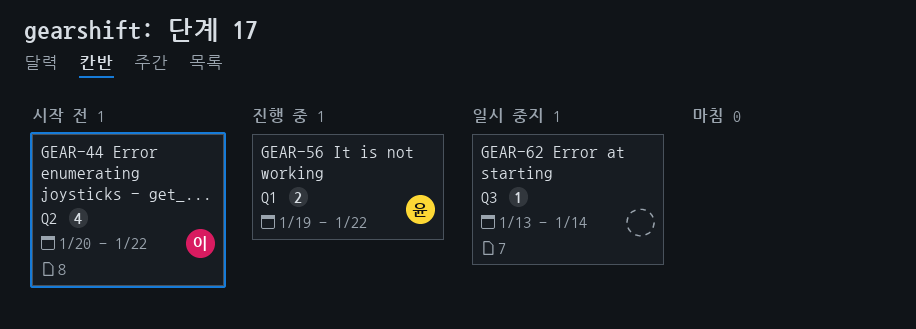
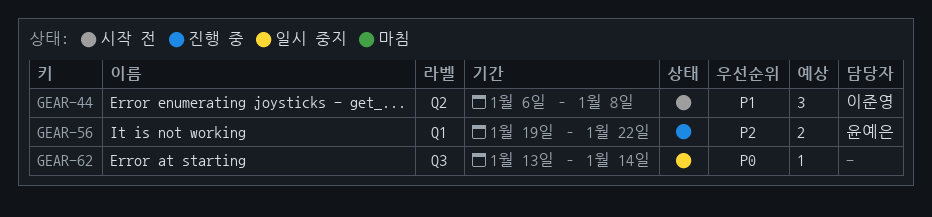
GEAR-44, estimate: 4 -> 3
GEAR-44, start: Jan 20 -> Jan 6
GEAR-44, due: Jan 22 -> Jan 8

